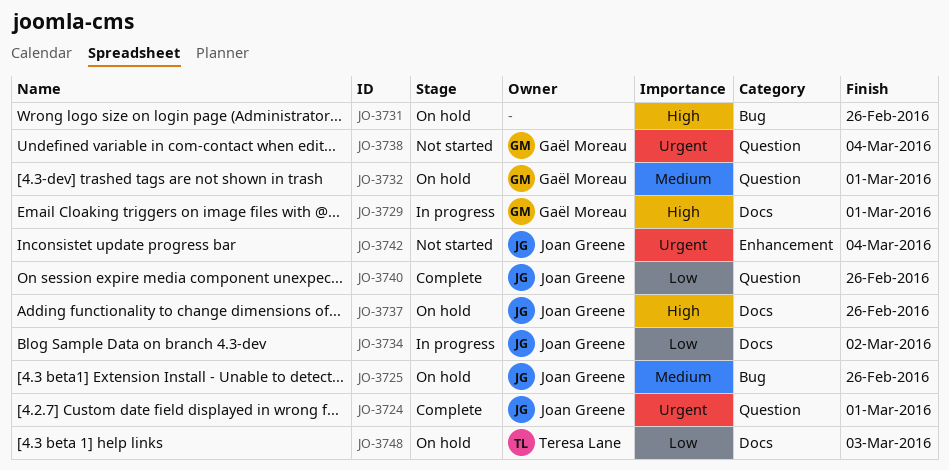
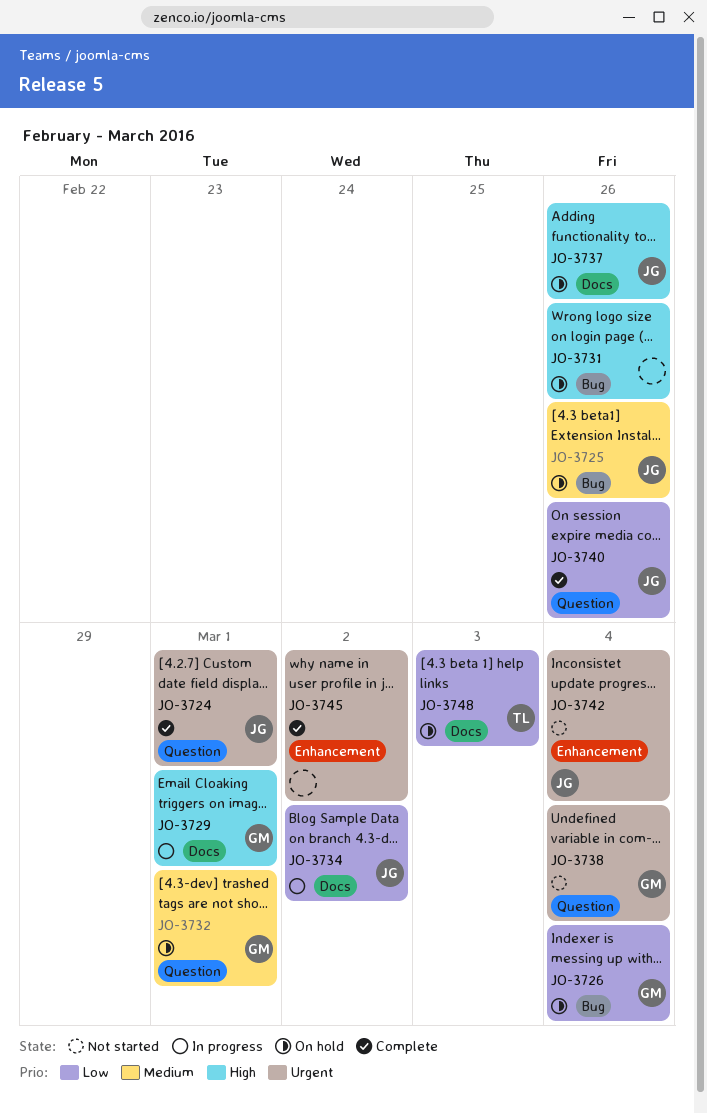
JO-3726: none -> present
JO-3745: none -> present

